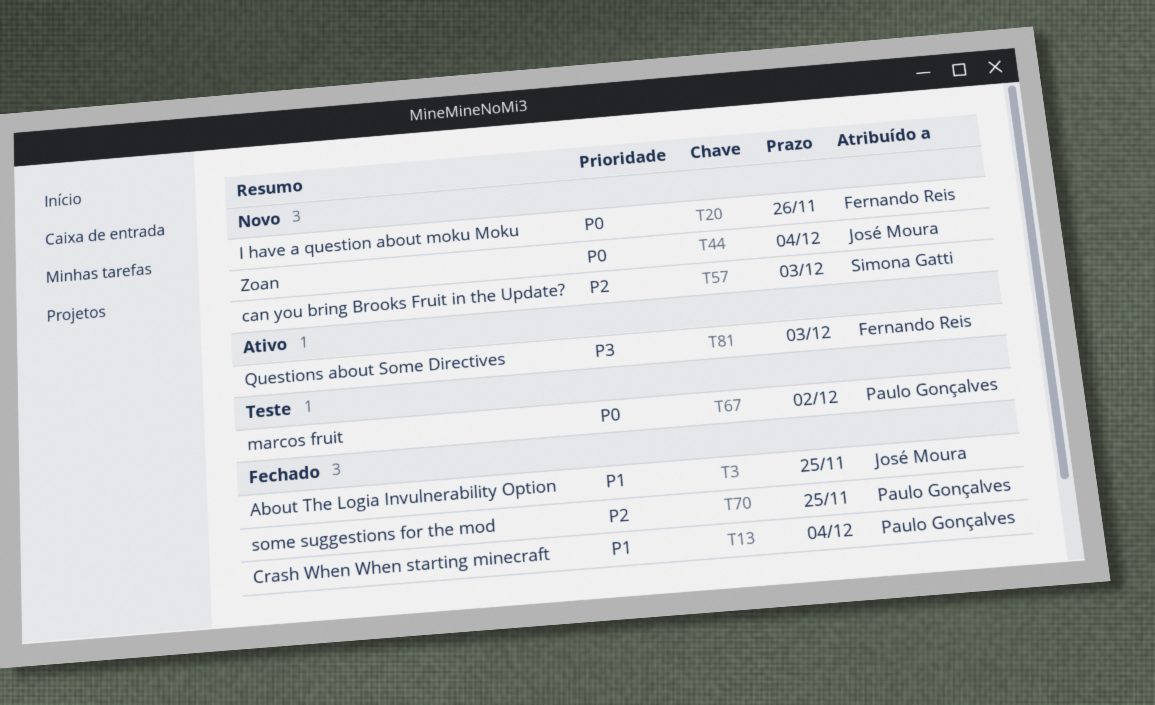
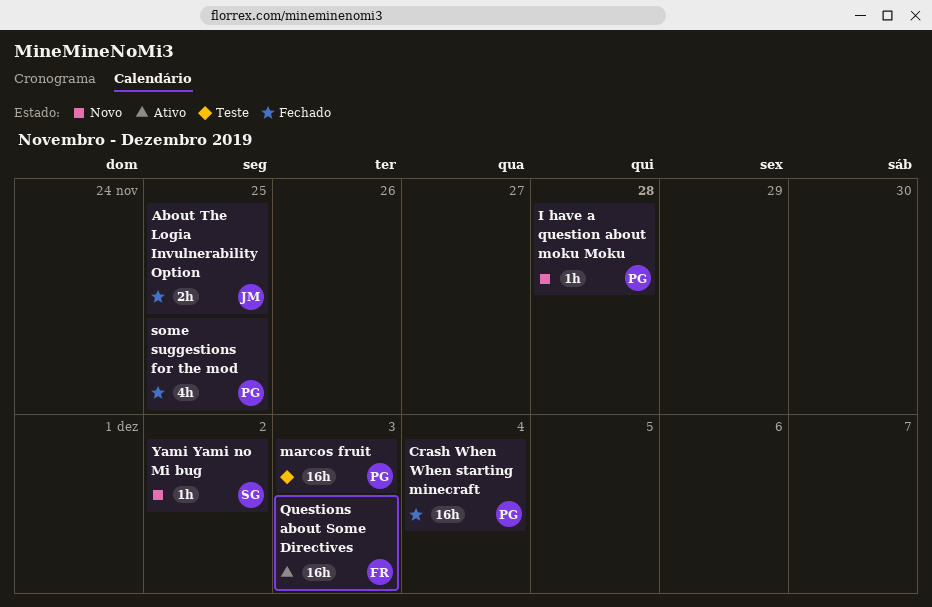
can you bring Brooks Fruit in the Update?: present -> none
I have a question about moku Moku, owner: Fernando Reis -> Paulo Gonçalves
I have a question about moku Moku, due: Nov 26 -> Nov 28
marcos fruit, due: Dec 2 -> Dec 3
Yami Yami no Mi bug: none -> present
Zoan: present -> none

